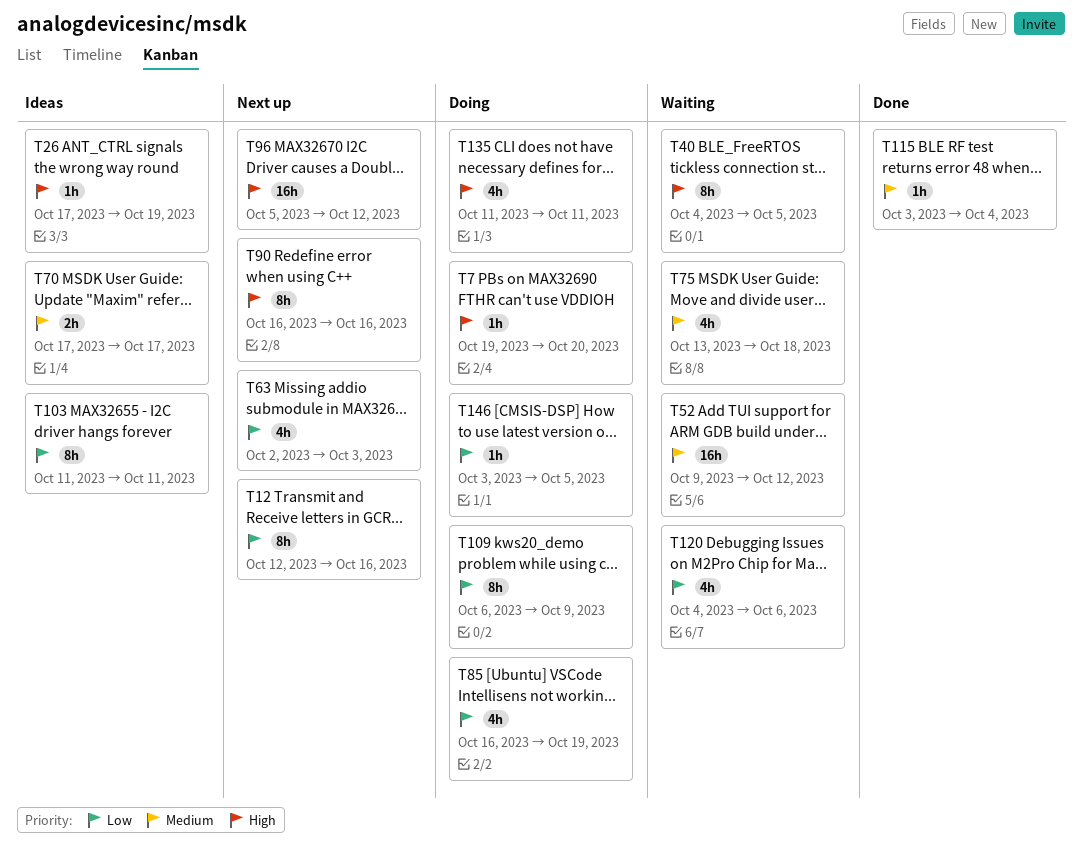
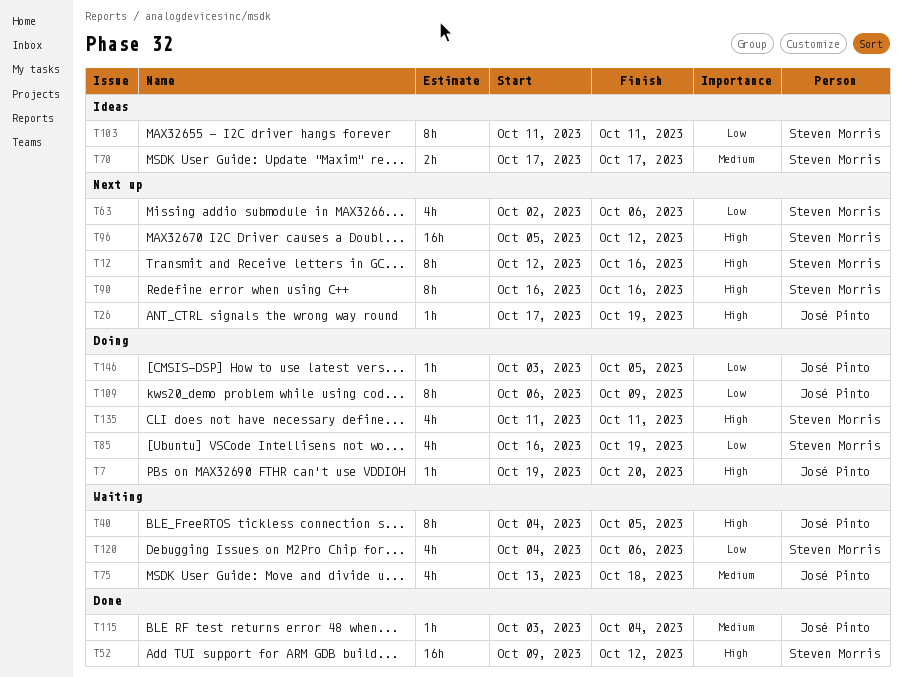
T12, priority: Low -> High
T26, status: Ideas -> Next up
T52, status: Waiting -> Done
T52, priority: Medium -> High
T63, due: Oct 3 -> Oct 6

